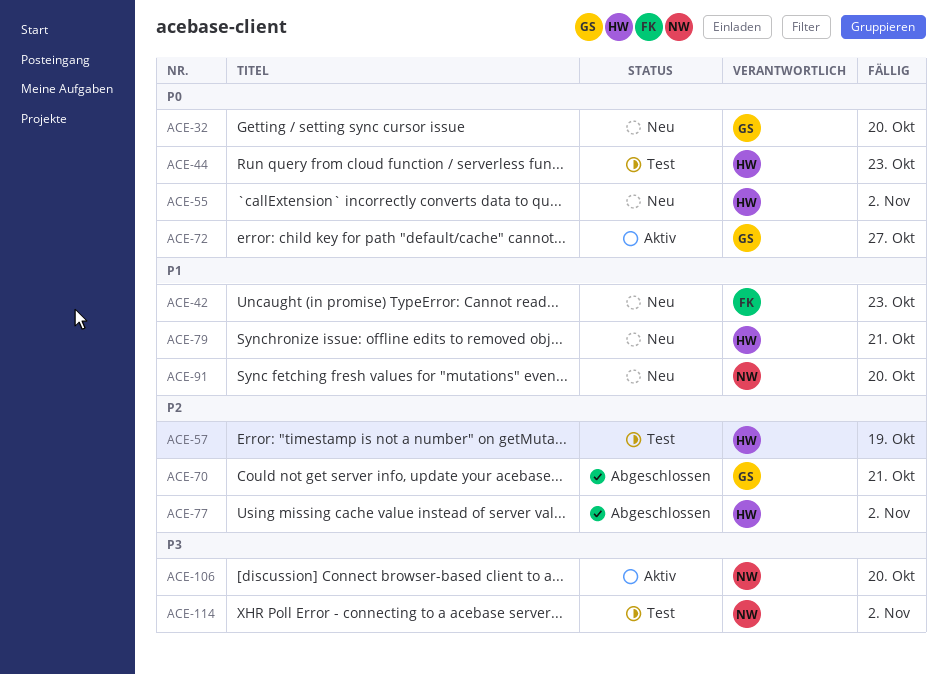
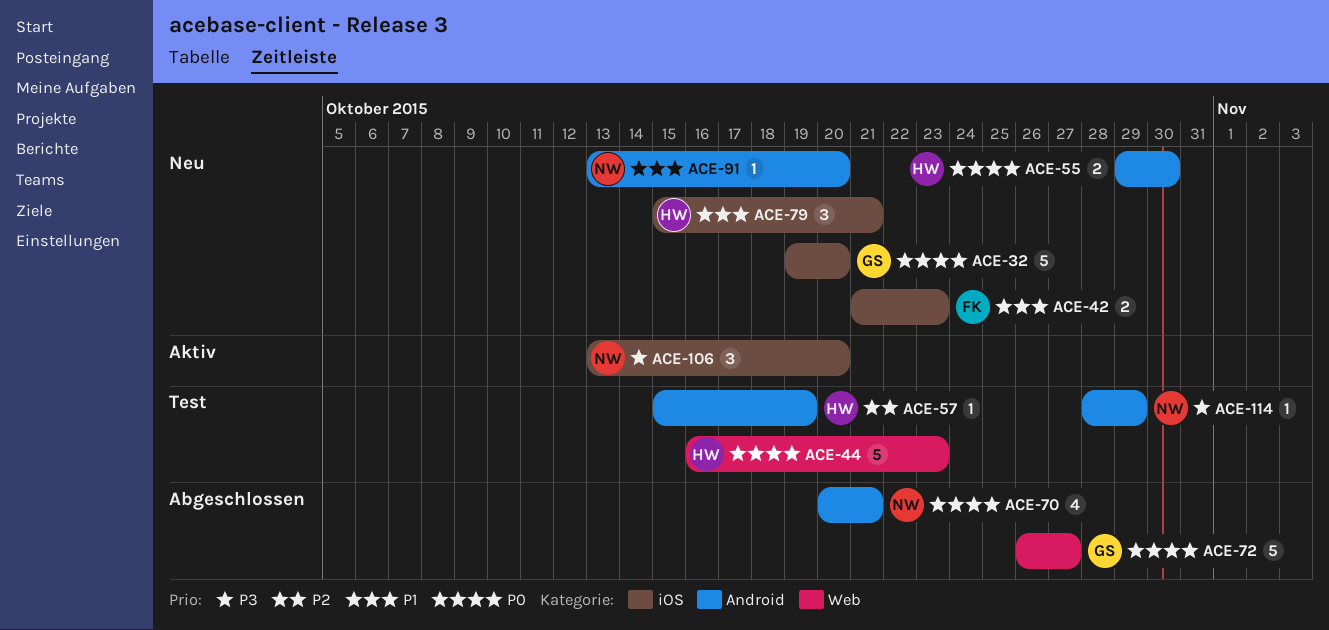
ACE-55, due: Nov 2 -> Oct 30
ACE-70, owner: GS -> NW
ACE-70, priority: P2 -> P0
ACE-72, status: Aktiv -> Abgeschlossen
ACE-77: present -> none
ACE-114, due: Nov 2 -> Oct 29

